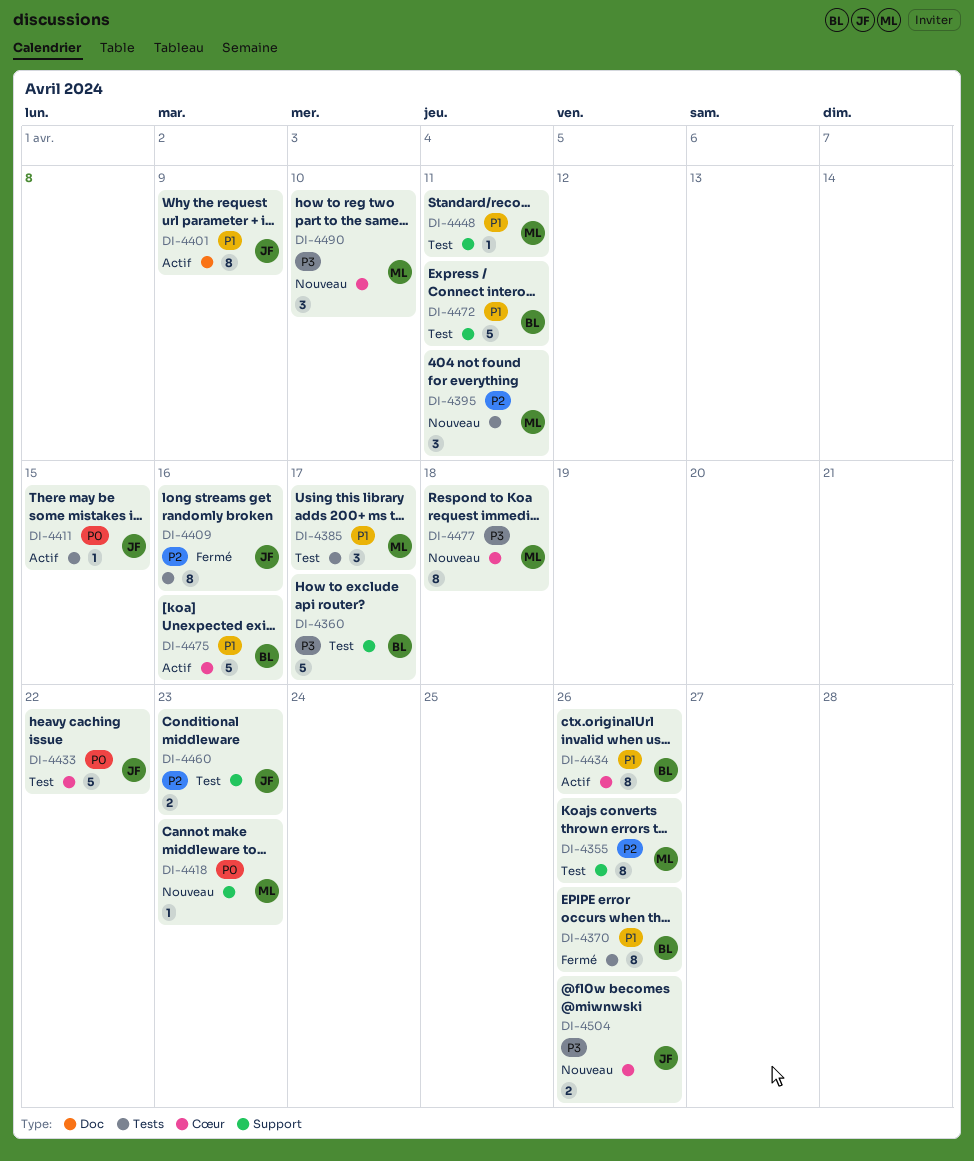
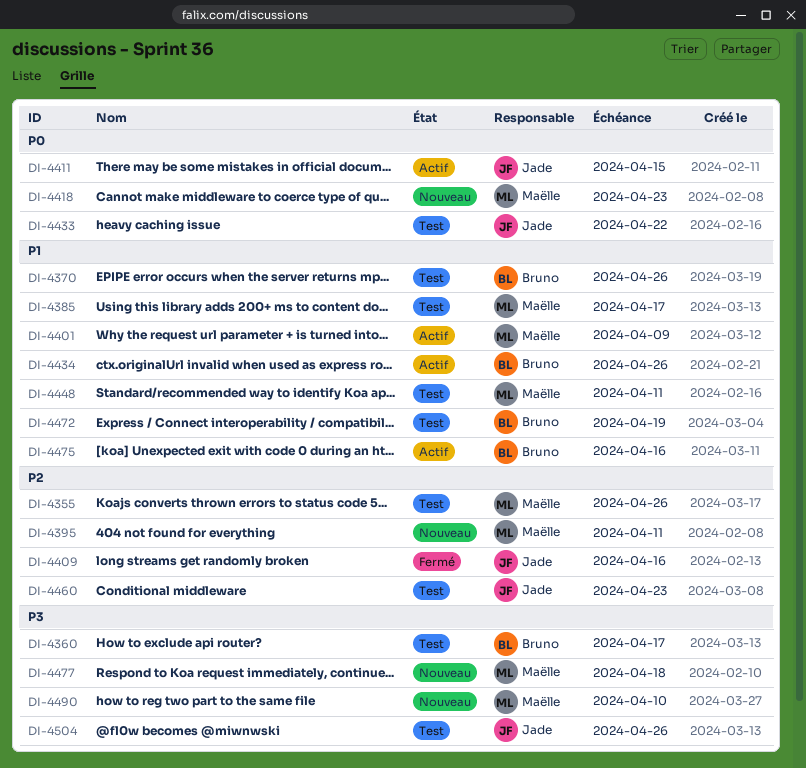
DI-4370, status: Fermé -> Test
DI-4401, owner: Jade -> Maëlle
DI-4472, due: Apr 11 -> Apr 19
DI-4504, status: Nouveau -> Test

